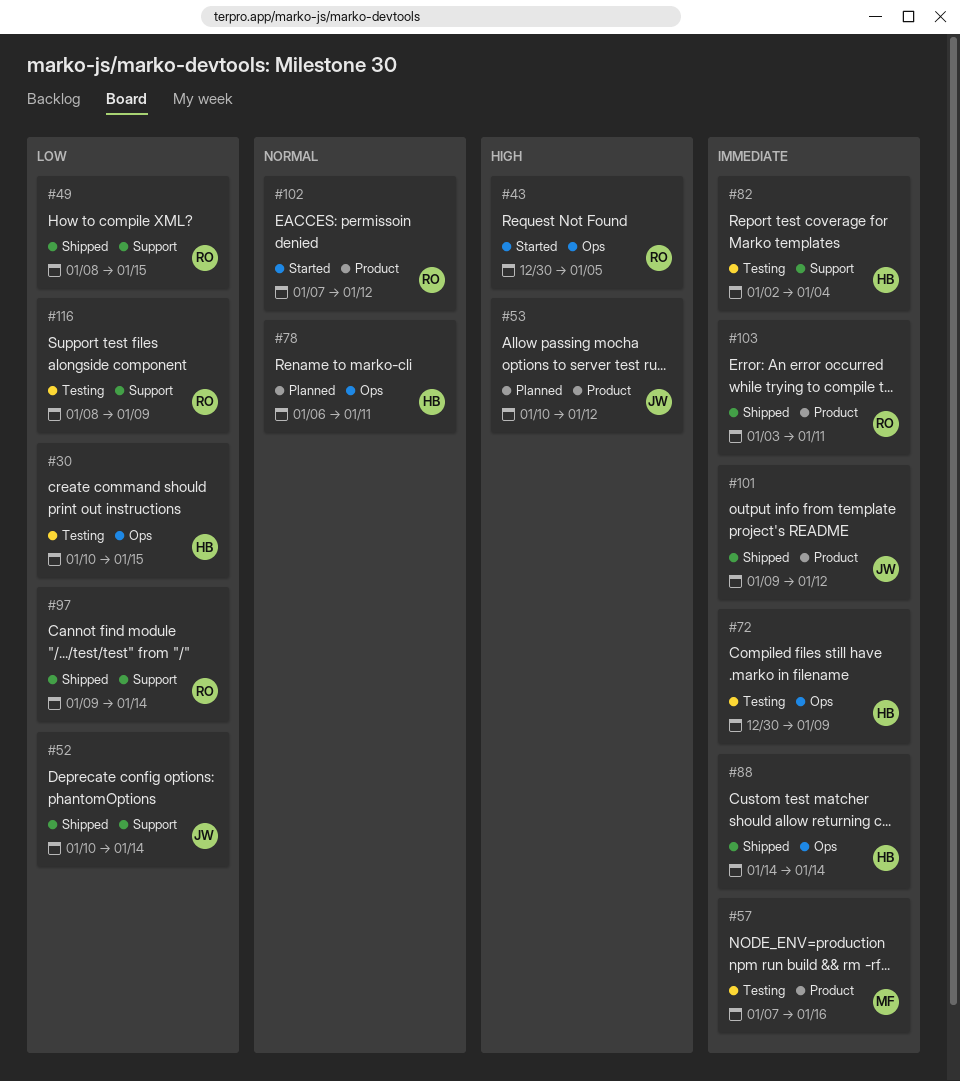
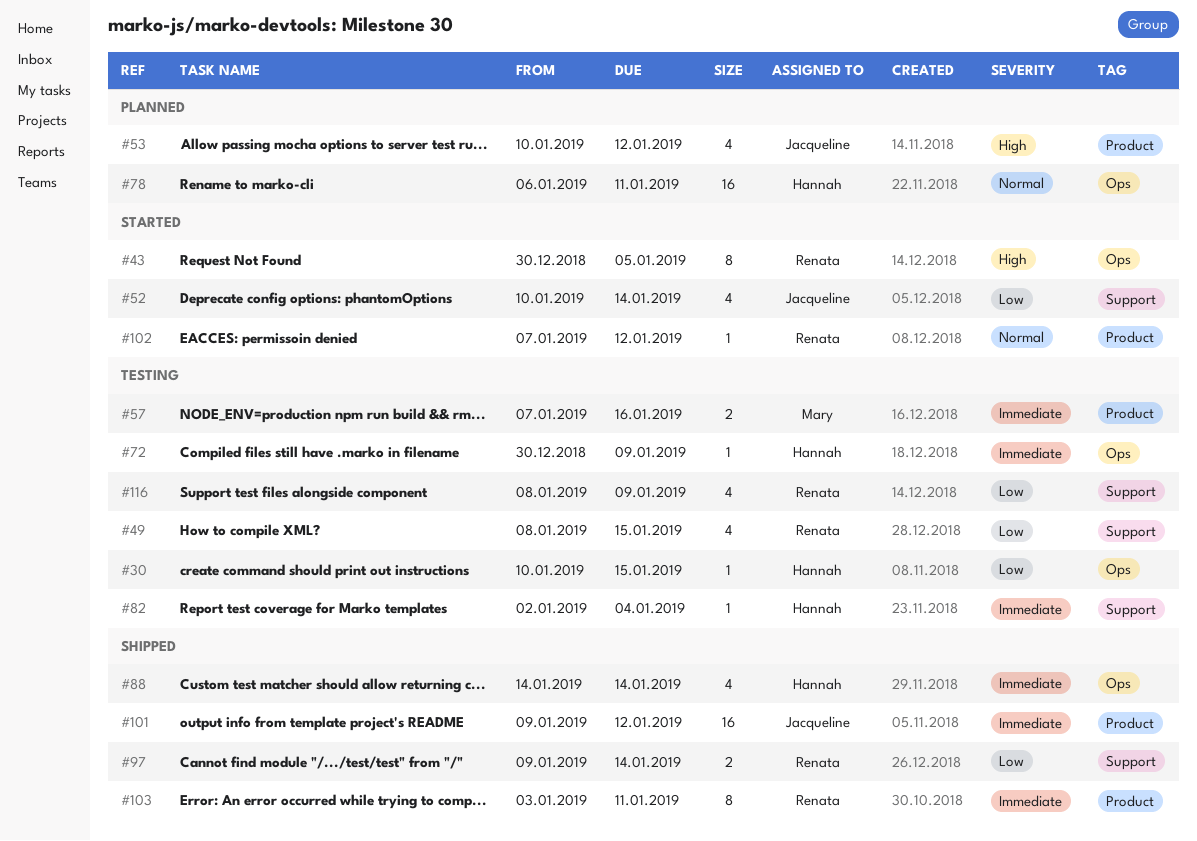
#49, status: Shipped -> Testing
#52, status: Shipped -> Started

